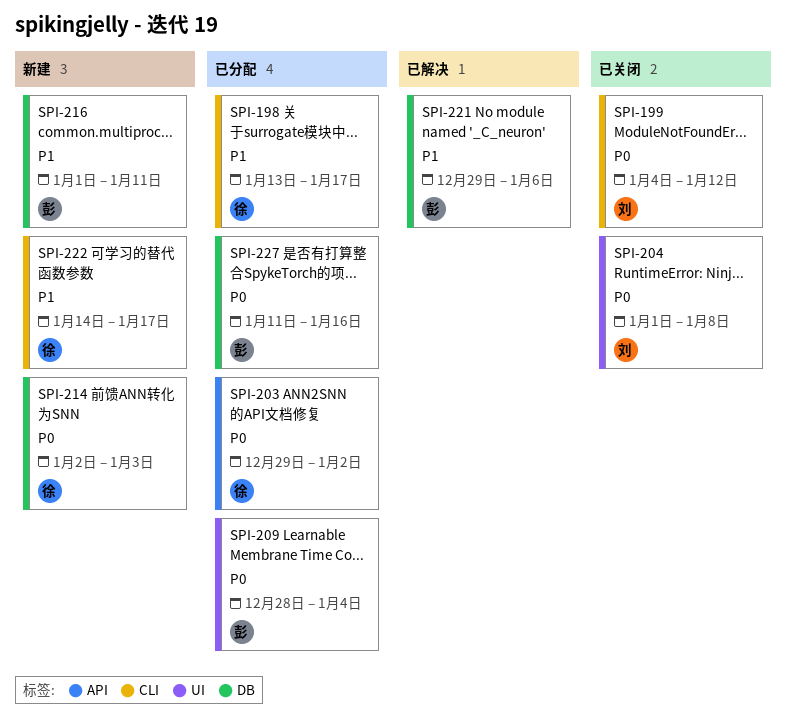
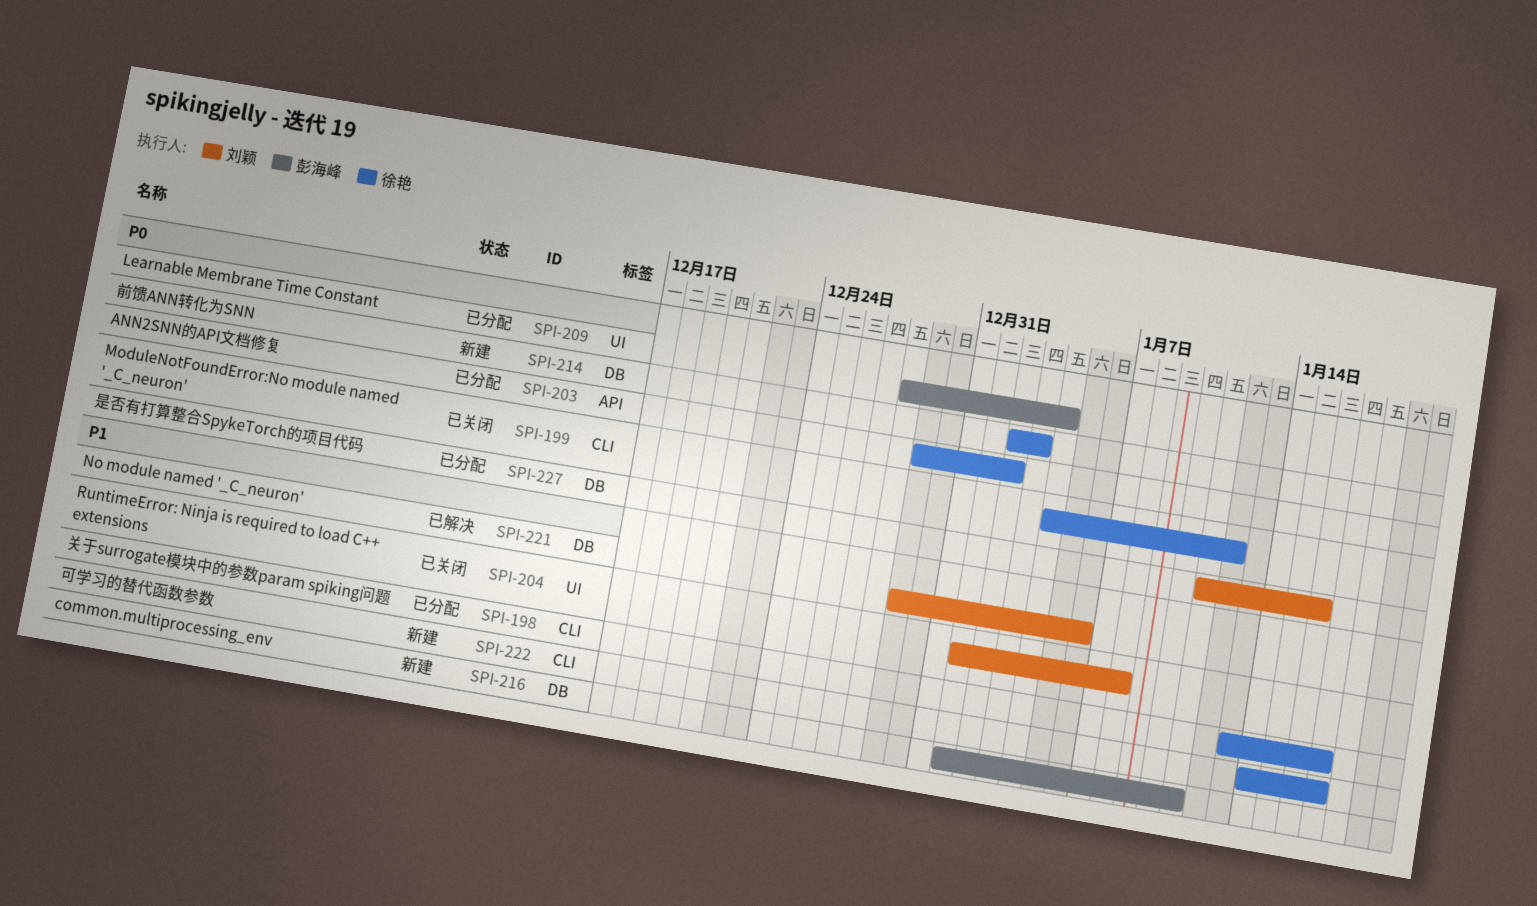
SPI-199, owner: 刘颖 -> 徐艳
SPI-204, priority: P0 -> P1
SPI-221, owner: 彭海峰 -> 刘颖
SPI-227, owner: 彭海峰 -> 刘颖

